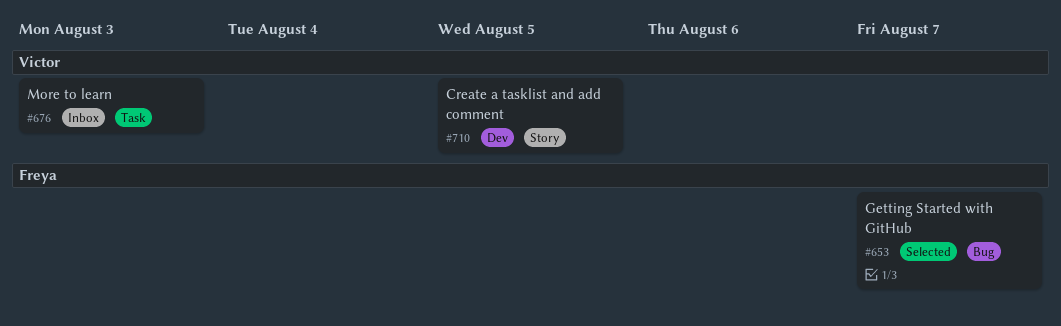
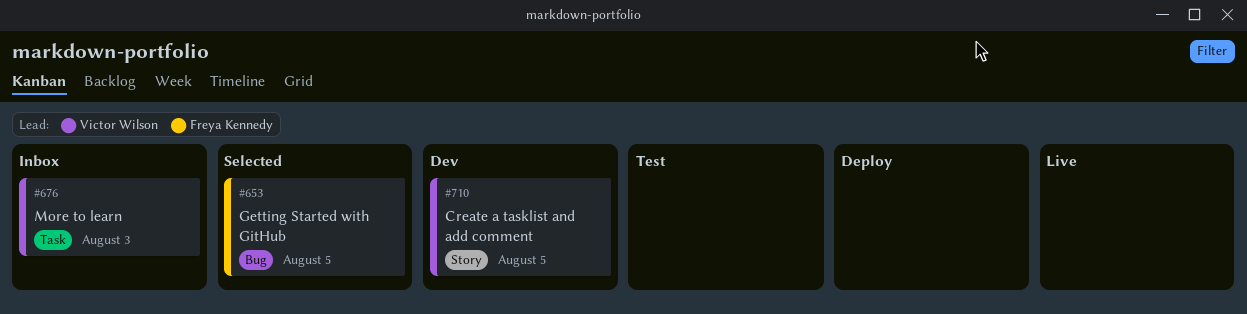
#653, due: Aug 7 -> Aug 5

